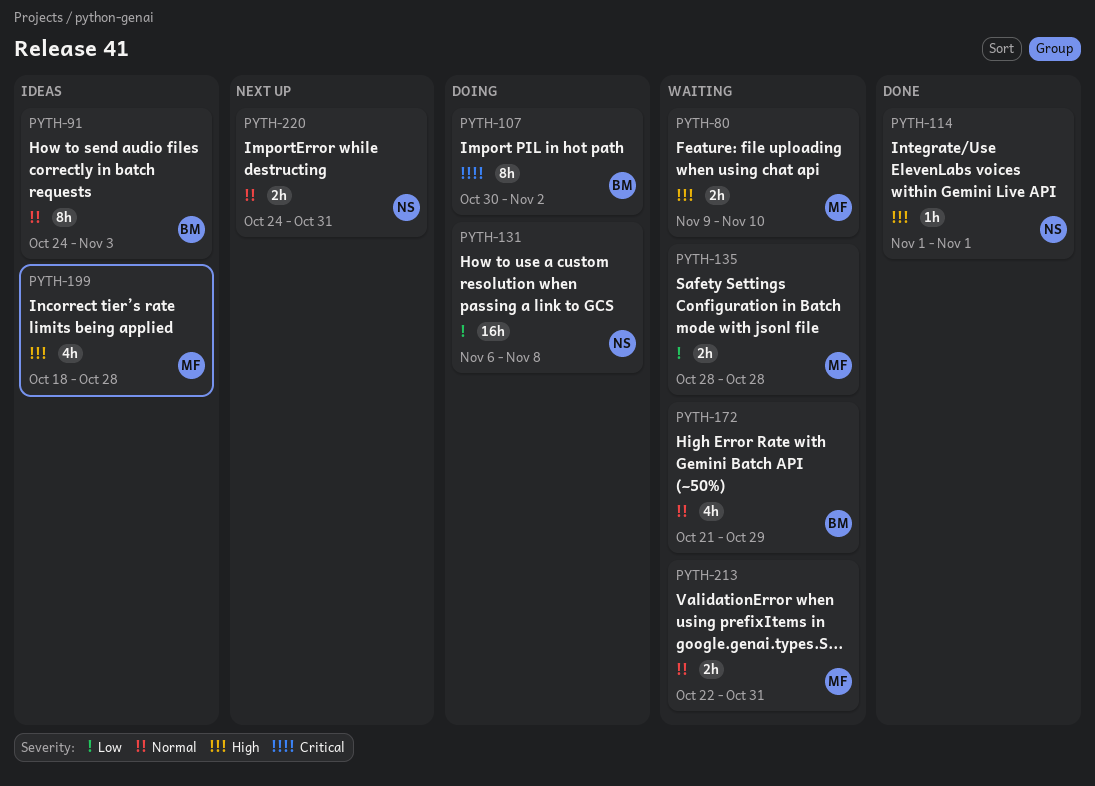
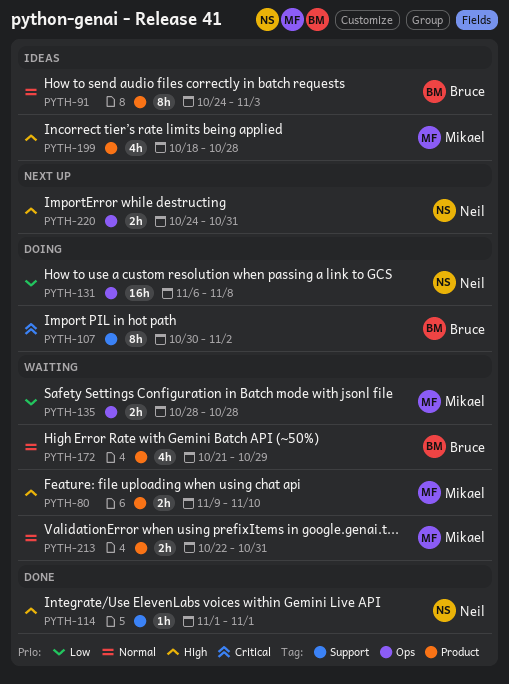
PYTH-220, priority: Normal -> High

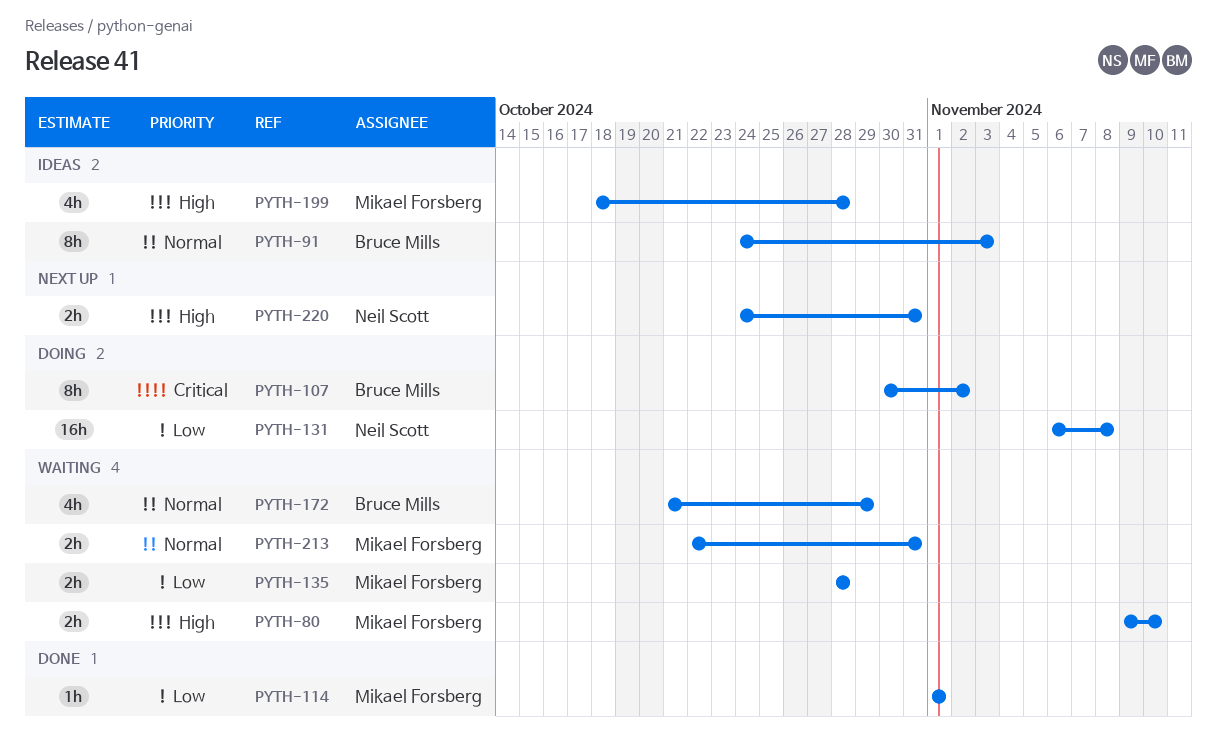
PYTH-114, owner: Neil Scott -> Mikael Forsberg
PYTH-114, priority: High -> Low

